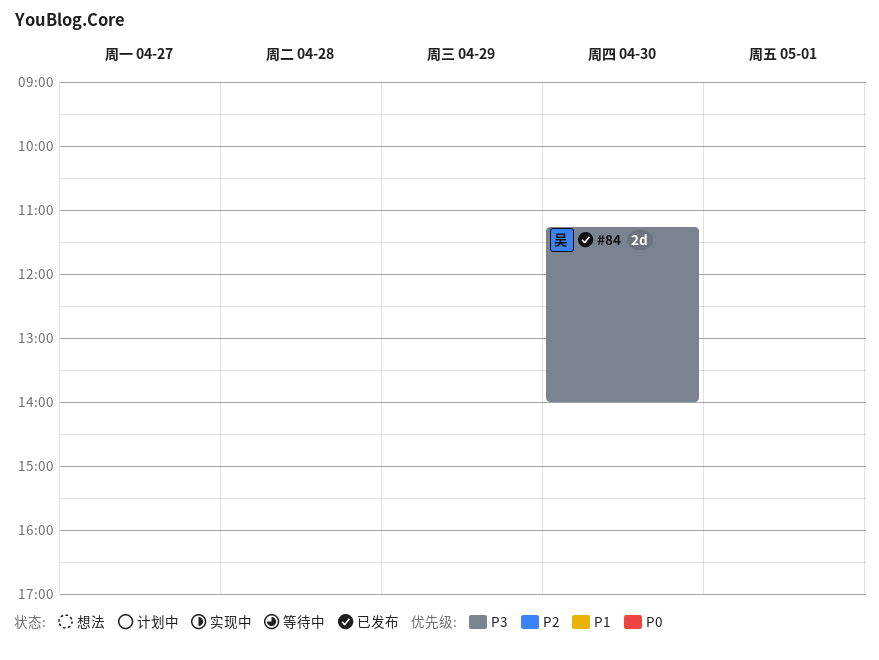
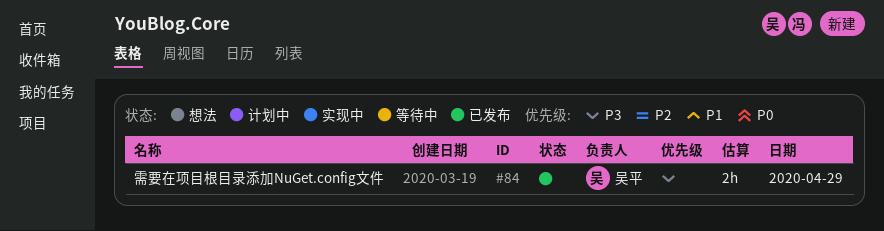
#84, estimate: 2d -> 2h
#84, day: Apr 30 -> Apr 29

